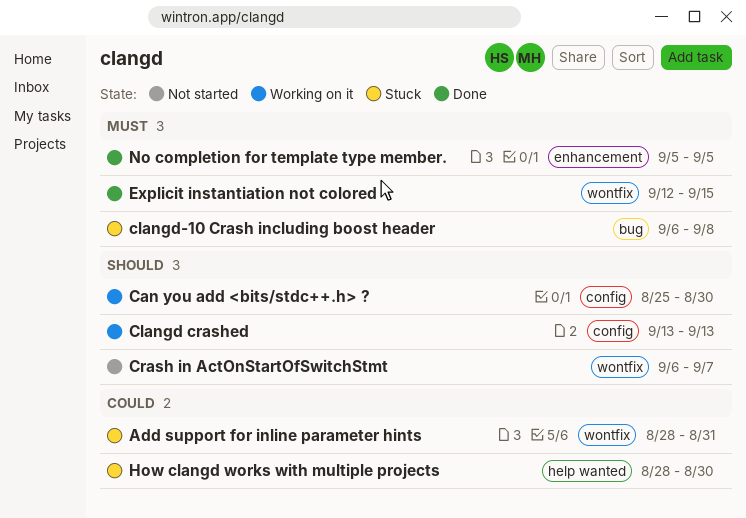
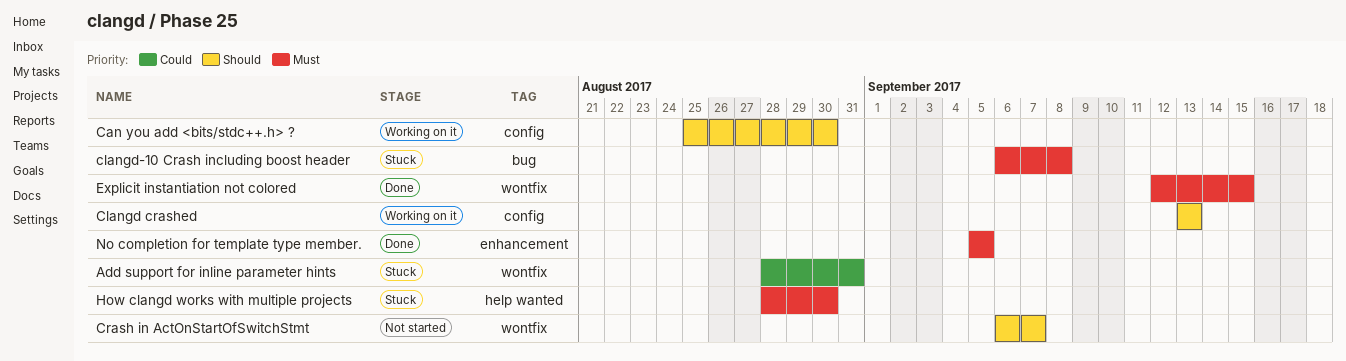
How clangd works with multiple projects, priority: Could -> Must

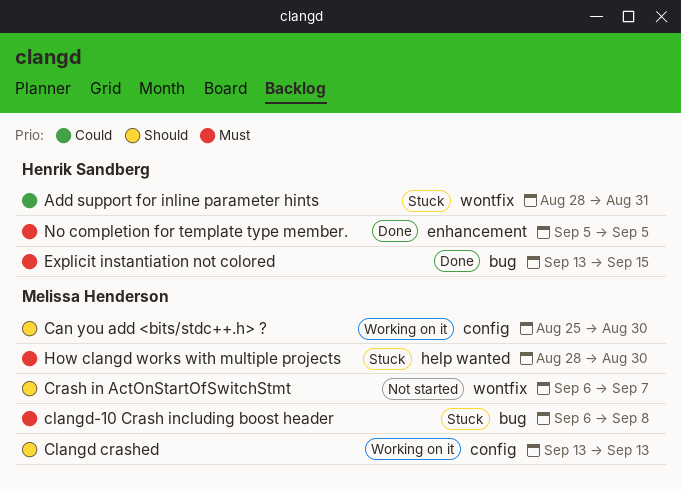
Explicit instantiation not colored, label: wontfix -> bug
Explicit instantiation not colored, start: Sep 12 -> Sep 13

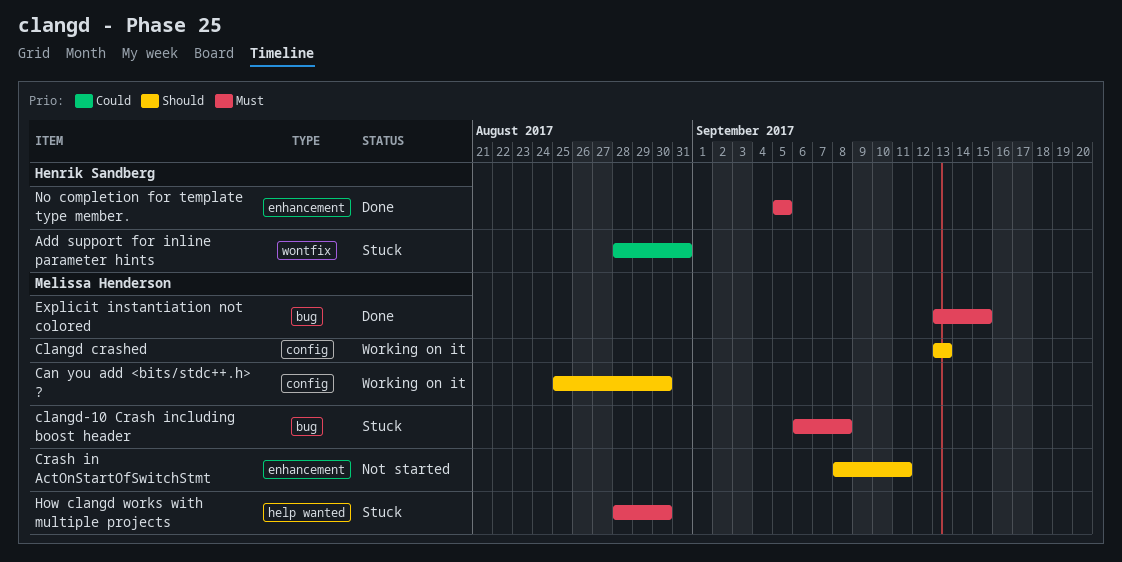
Crash in ActOnStartOfSwitchStmt, label: wontfix -> enhancement
Crash in ActOnStartOfSwitchStmt, start: Sep 6 -> Sep 8
Crash in ActOnStartOfSwitchStmt, due: Sep 7 -> Sep 11
Explicit instantiation not colored, owner: Henrik Sandberg -> Melissa Henderson

